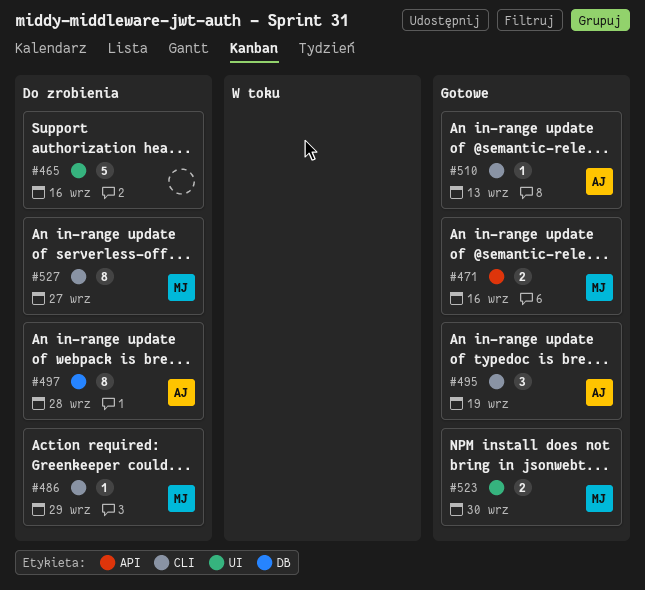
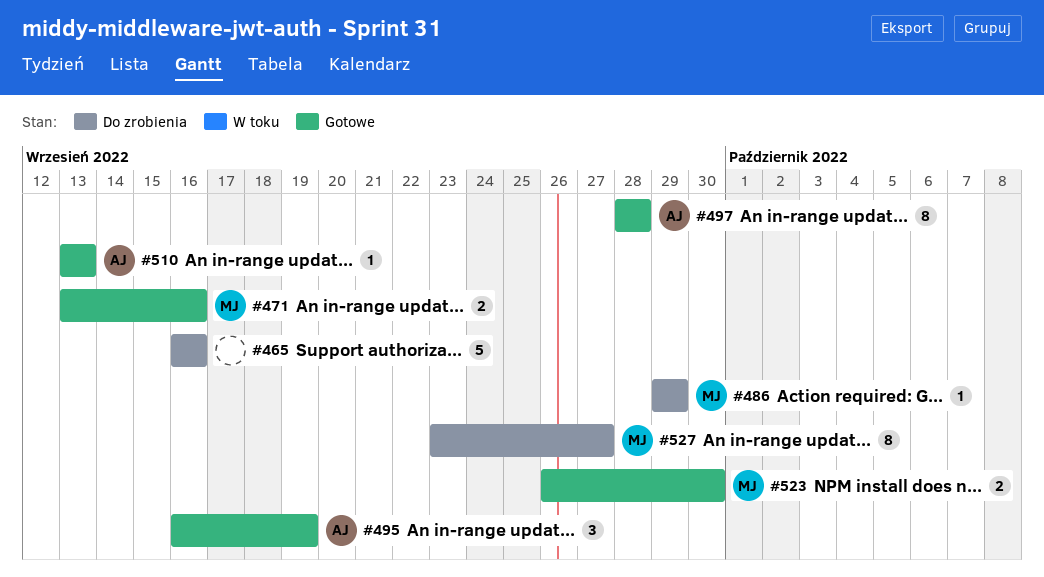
#497, status: Do zrobienia -> Gotowe

